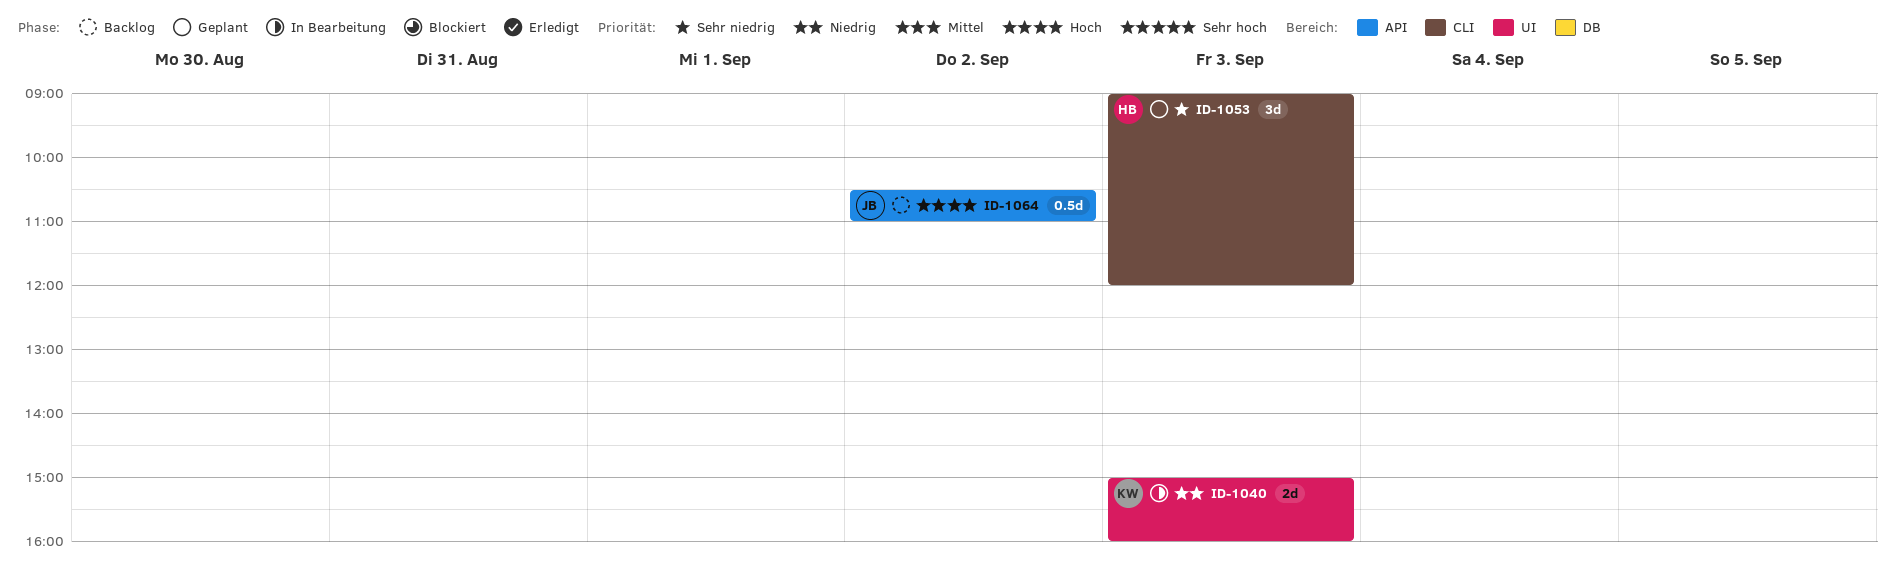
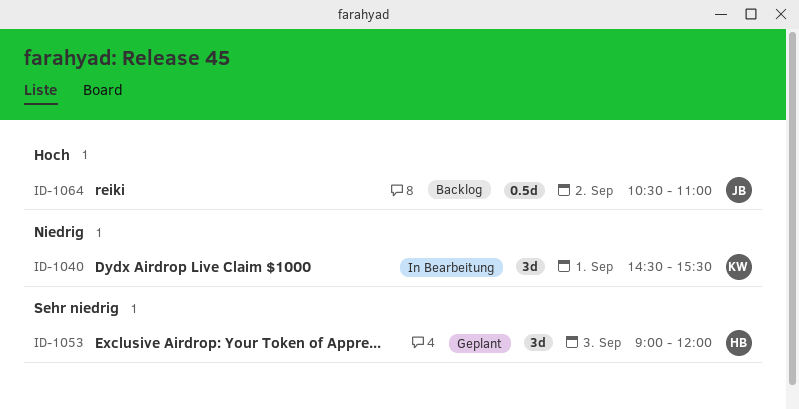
ID-1040, estimate: 2d -> 3d
ID-1040, day: Sep 3 -> Sep 1
ID-1040, begins: 15:00 -> 14:30
ID-1040, ends: 16:00 -> 15:30

